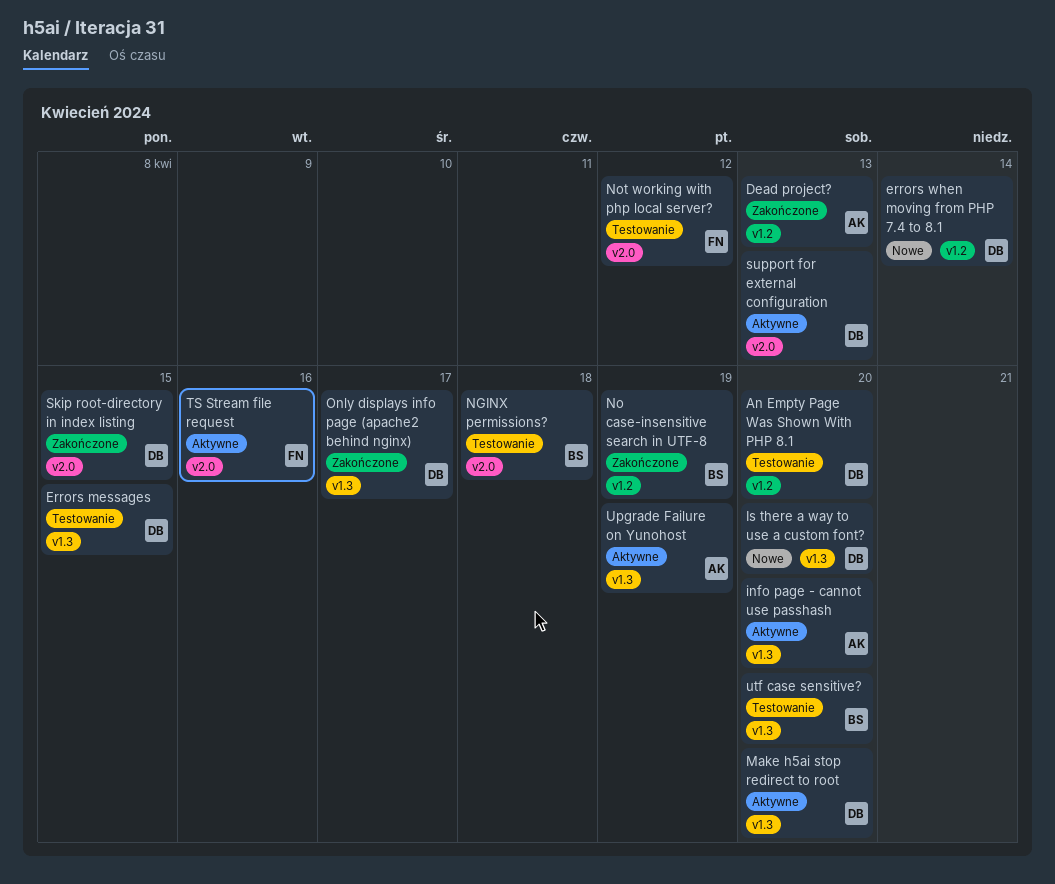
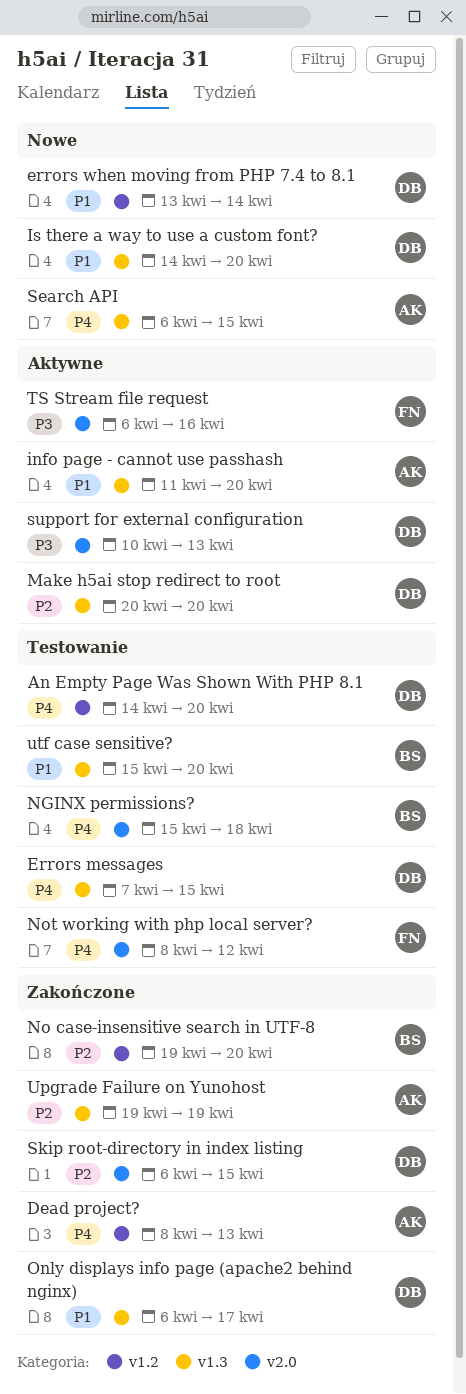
No case-insensitive search in UTF-8, due: Apr 19 -> Apr 20
Search API: none -> present
Upgrade Failure on Yunohost, status: Aktywne -> Zakończone

